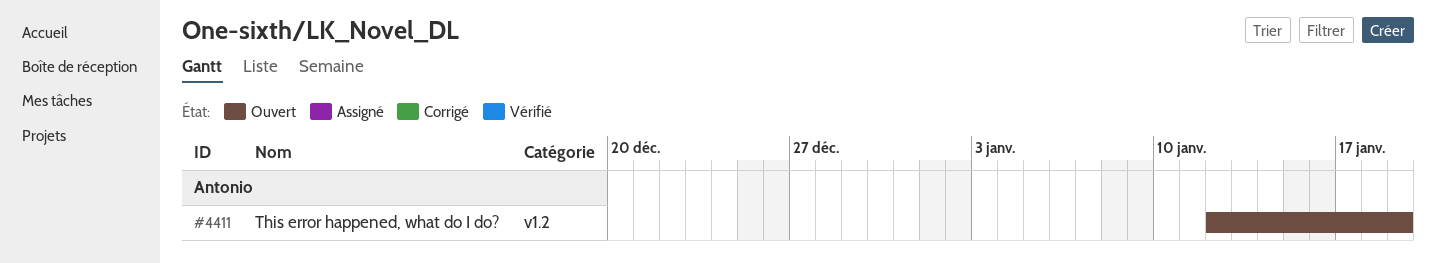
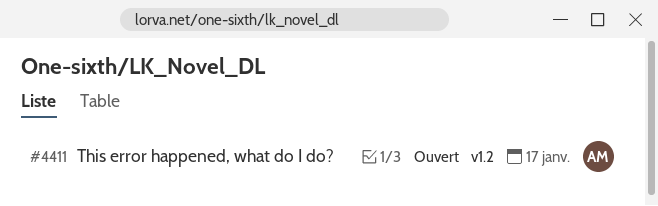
#4411, due: Jan 19 -> Jan 17

